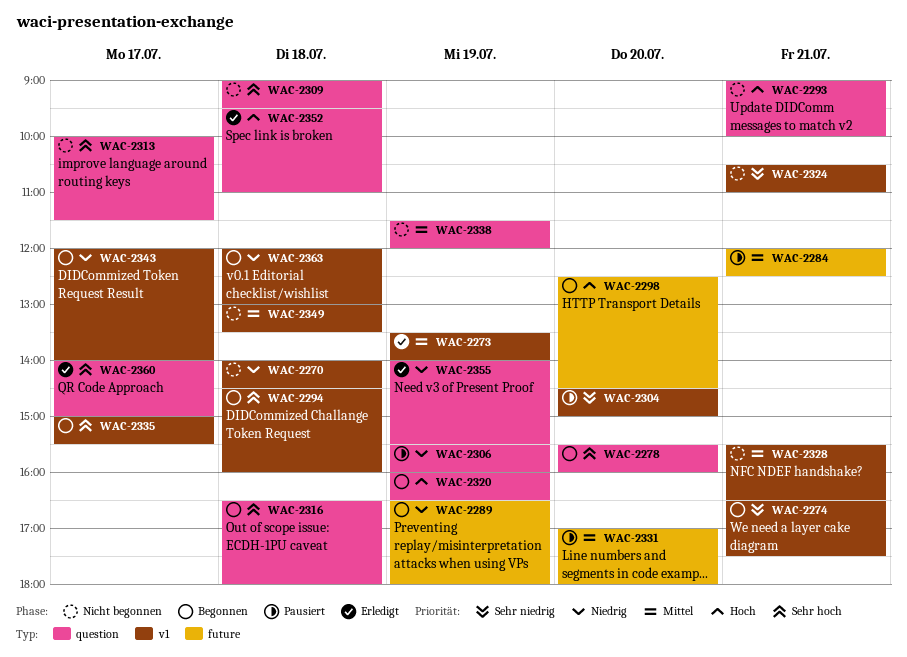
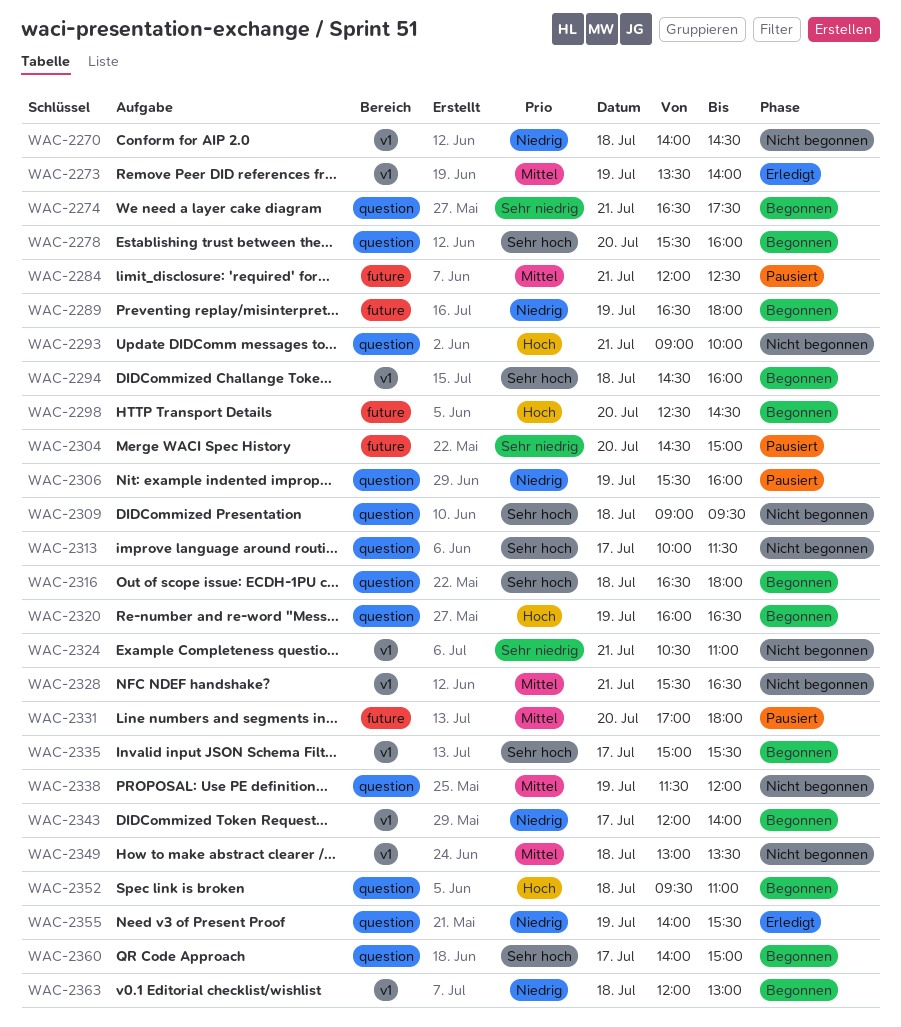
WAC-2274, label: v1 -> question
WAC-2304, label: v1 -> future
WAC-2352, status: Erledigt -> Begonnen
WAC-2360, status: Erledigt -> Begonnen

